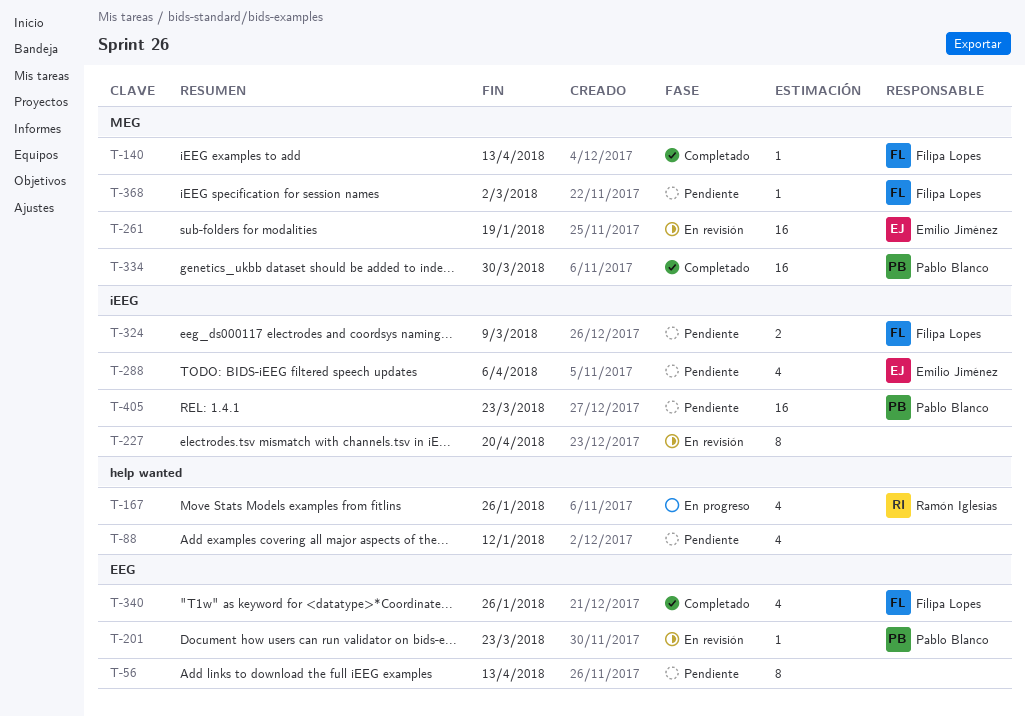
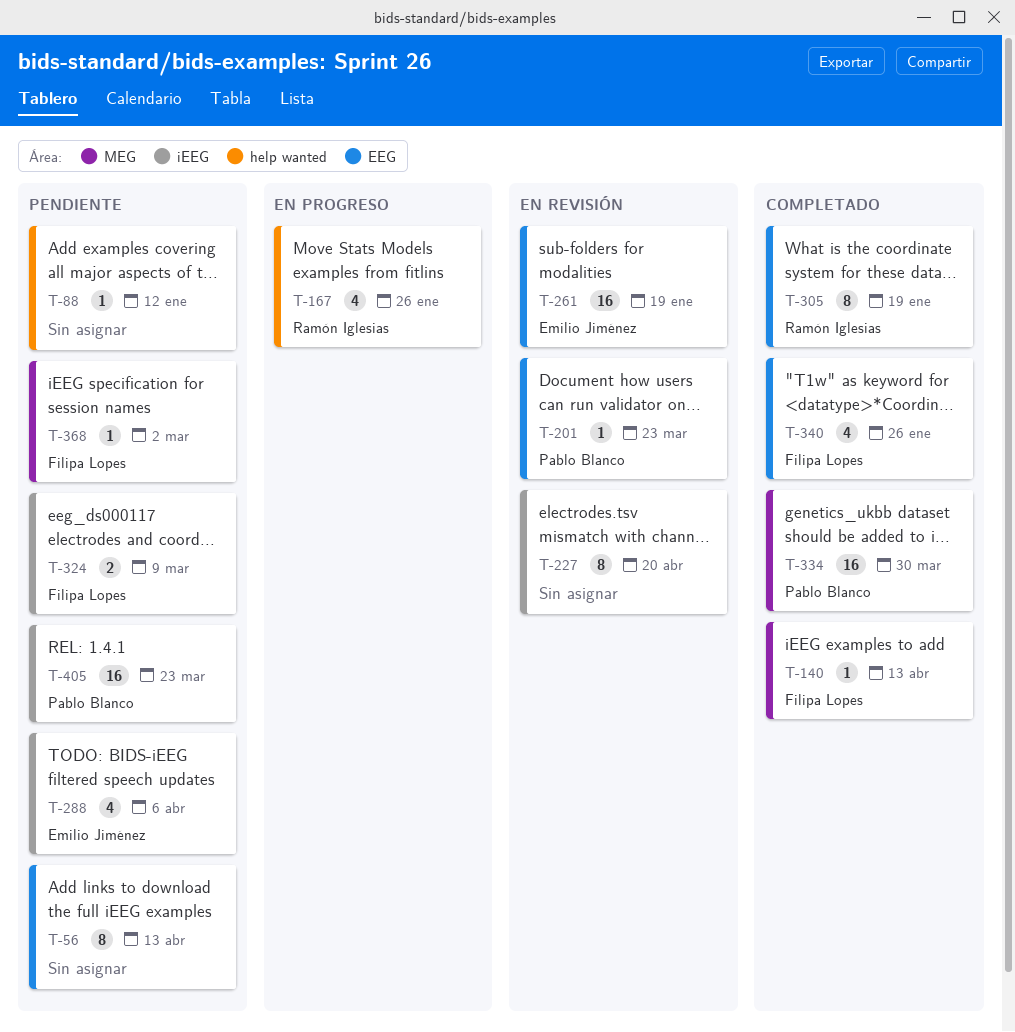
T-88, estimate: 4 -> 1
T-261, label: MEG -> EEG
T-305: none -> present

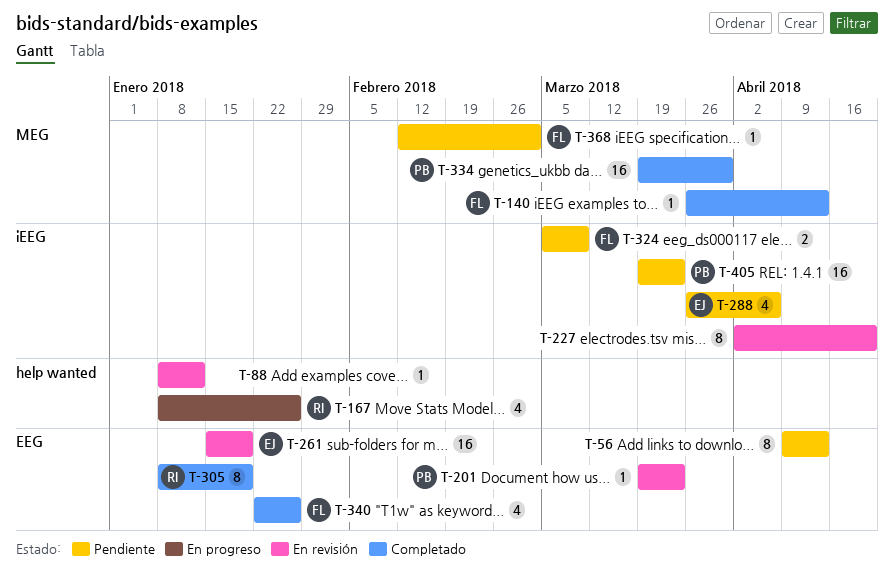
T-88, status: Pendiente -> En revisión

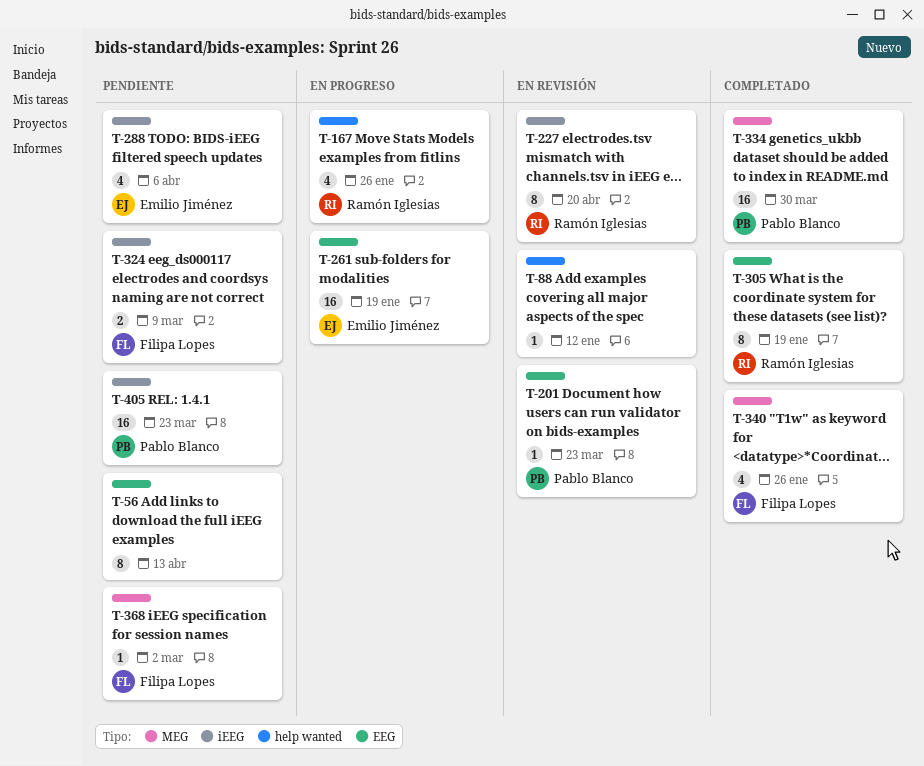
T-140: present -> none
T-227, owner: none -> Ramón Iglesias
T-261, status: En revisión -> En progreso
T-340, label: EEG -> MEG

